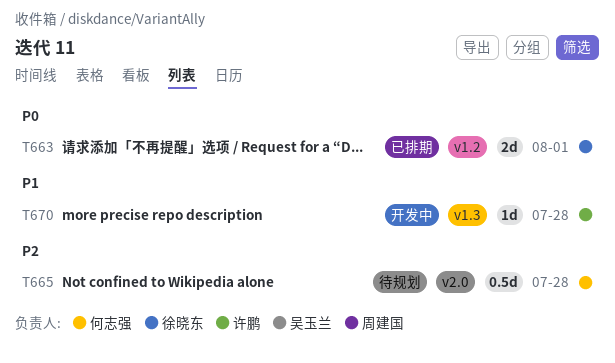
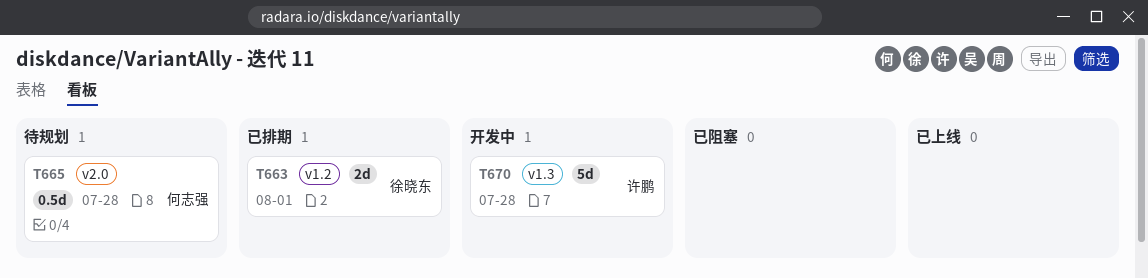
T670, estimate: 1d -> 5d

